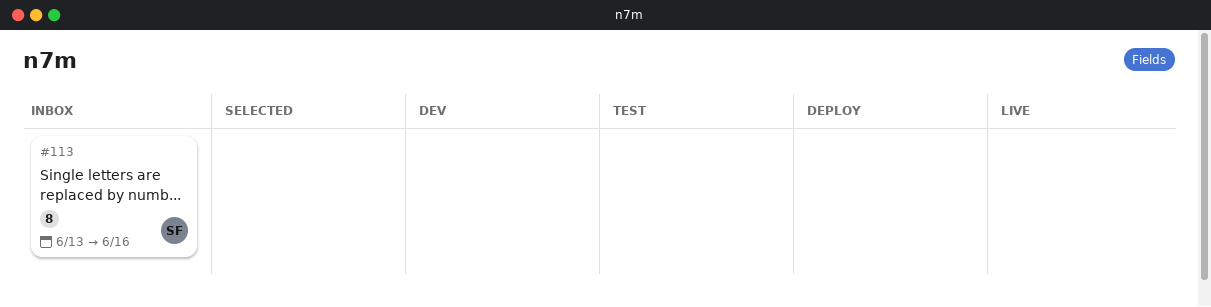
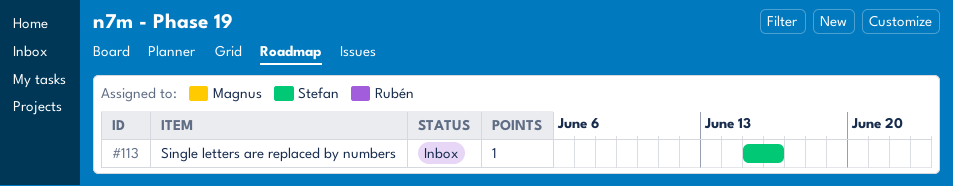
#113, estimate: 8 -> 1
#113, start: Jun 13 -> Jun 15

